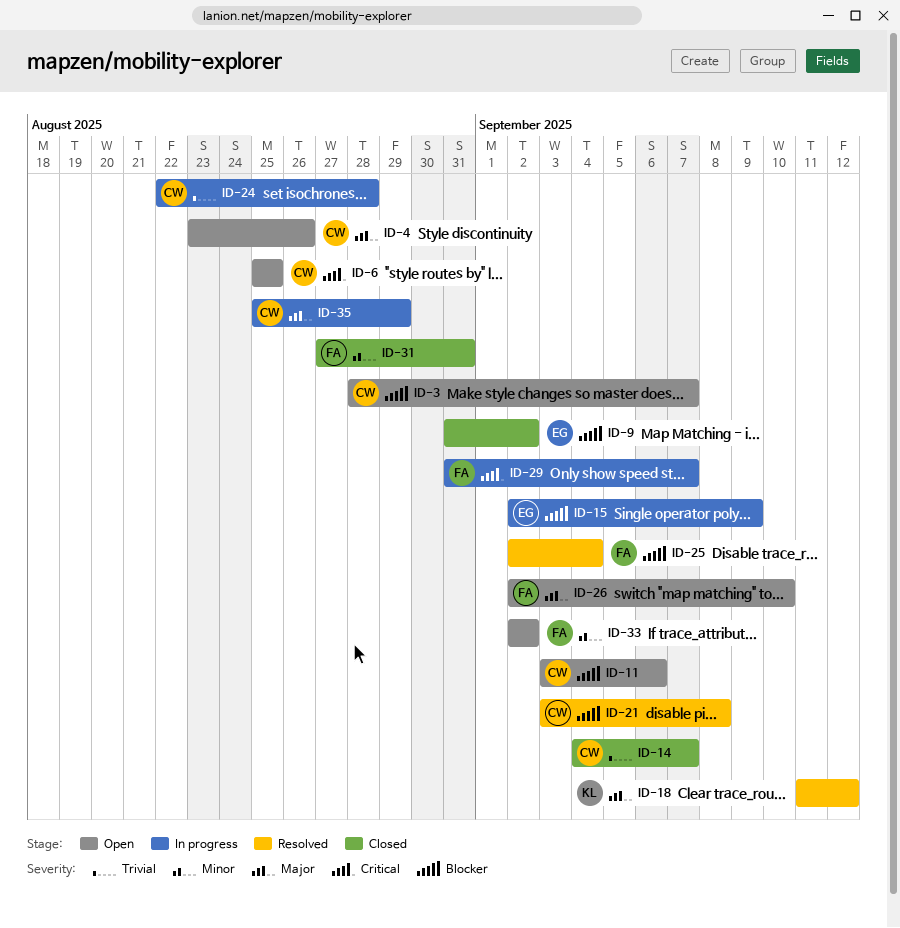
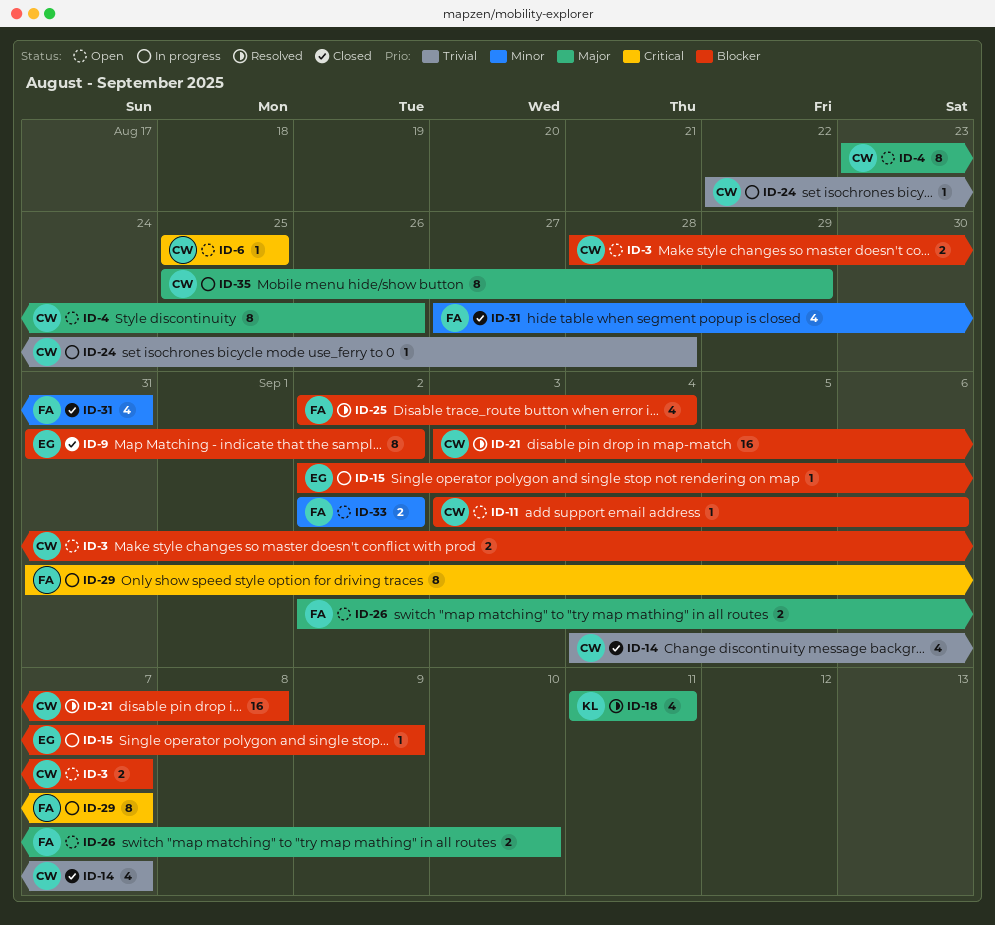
ID-18, due: Sep 12 -> Sep 11

